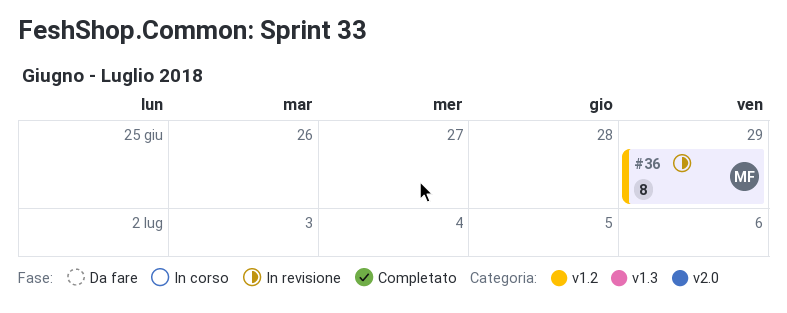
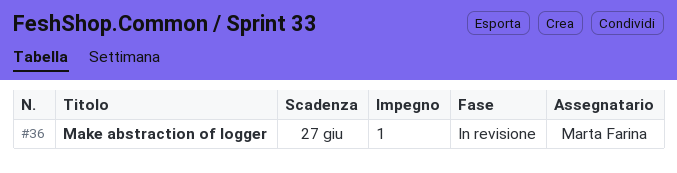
#36, estimate: 8 -> 1
#36, due: Jun 29 -> Jun 27

